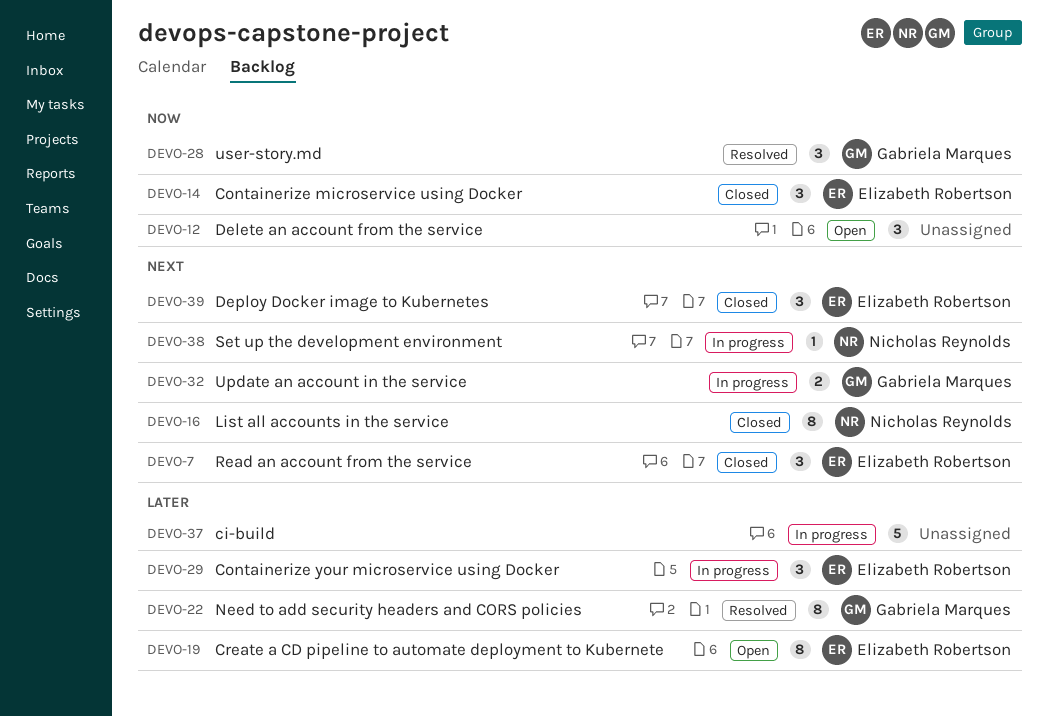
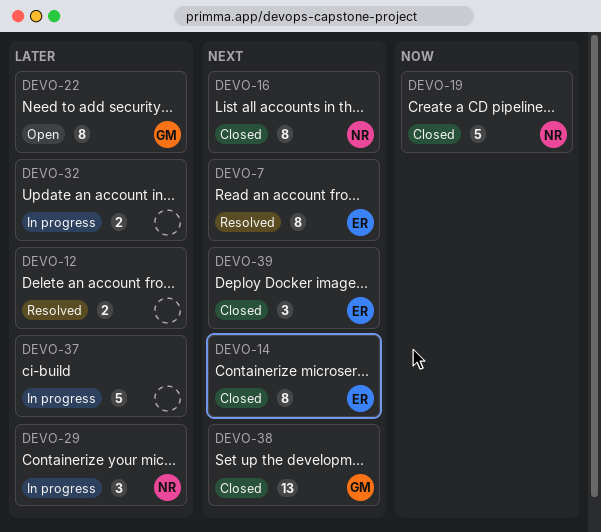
DEVO-7, status: Closed -> Resolved
DEVO-7, estimate: 3 -> 8
DEVO-12, status: Open -> Resolved
DEVO-12, priority: Now -> Later
DEVO-12, estimate: 3 -> 2
DEVO-14, priority: Now -> Next
DEVO-14, estimate: 3 -> 8
DEVO-19, status: Open -> Closed
DEVO-19, owner: Elizabeth Robertson -> Nicholas Reynolds
DEVO-19, priority: Later -> Now
DEVO-19, estimate: 8 -> 5
DEVO-22, status: Resolved -> Open
DEVO-28: present -> none
DEVO-29, owner: Elizabeth Robertson -> Nicholas Reynolds
DEVO-32, owner: Gabriela Marques -> none
DEVO-32, priority: Next -> Later
DEVO-38, status: In progress -> Closed
DEVO-38, owner: Nicholas Reynolds -> Gabriela Marques
DEVO-38, estimate: 1 -> 13

